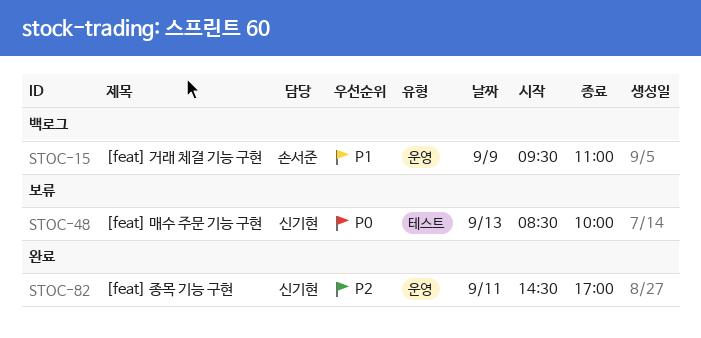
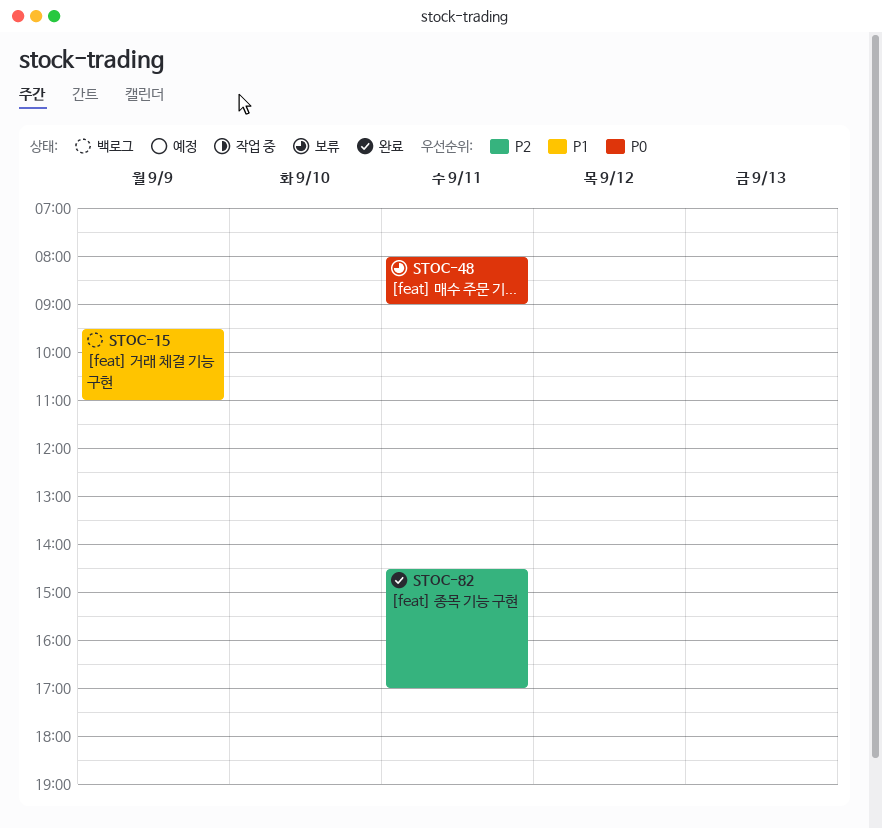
STOC-48, day: Sep 13 -> Sep 11
STOC-48, begins: 08:30 -> 08:00
STOC-48, ends: 10:00 -> 09:00

